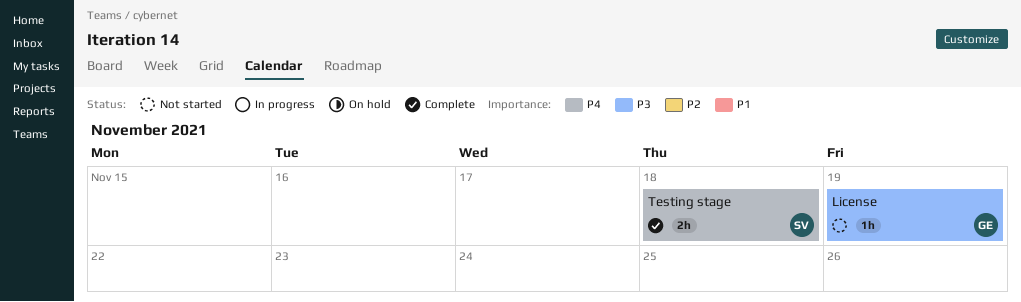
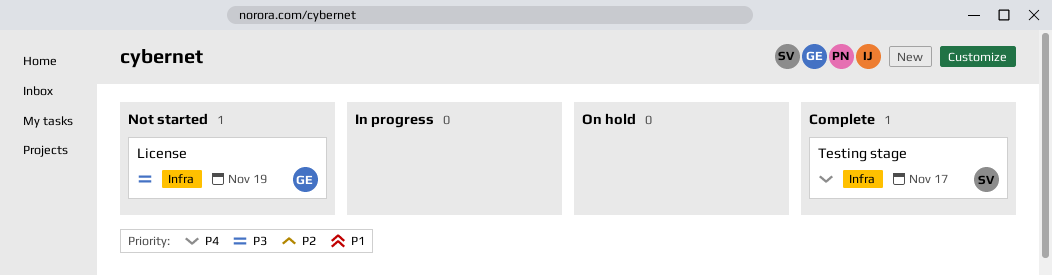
Testing stage, due: Nov 18 -> Nov 17

